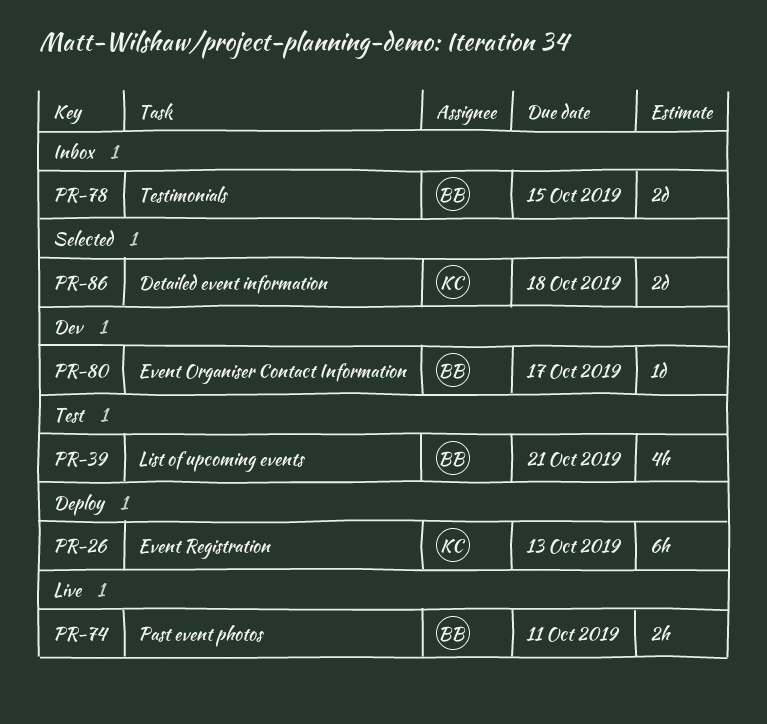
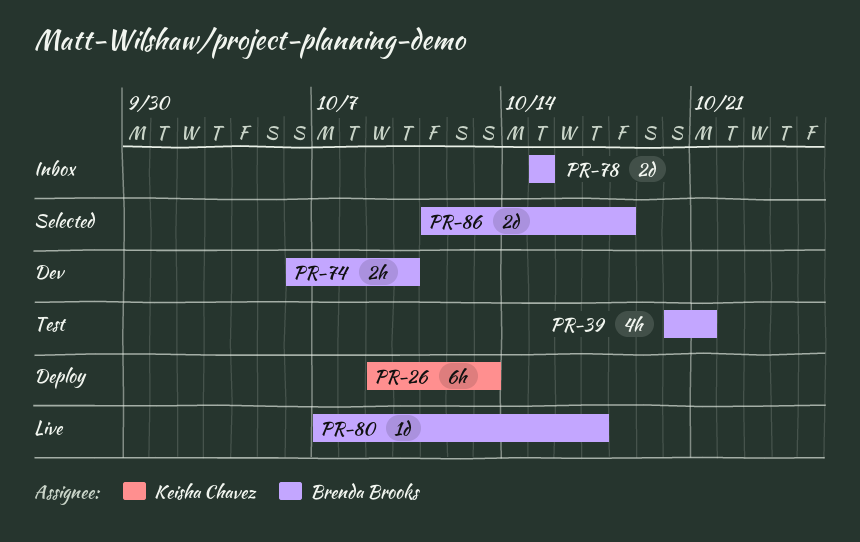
PR-74, status: Live -> Dev
PR-74, due: Oct 11 -> Oct 10
PR-80, status: Dev -> Live
PR-86, owner: Keisha Chavez -> Brenda Brooks

